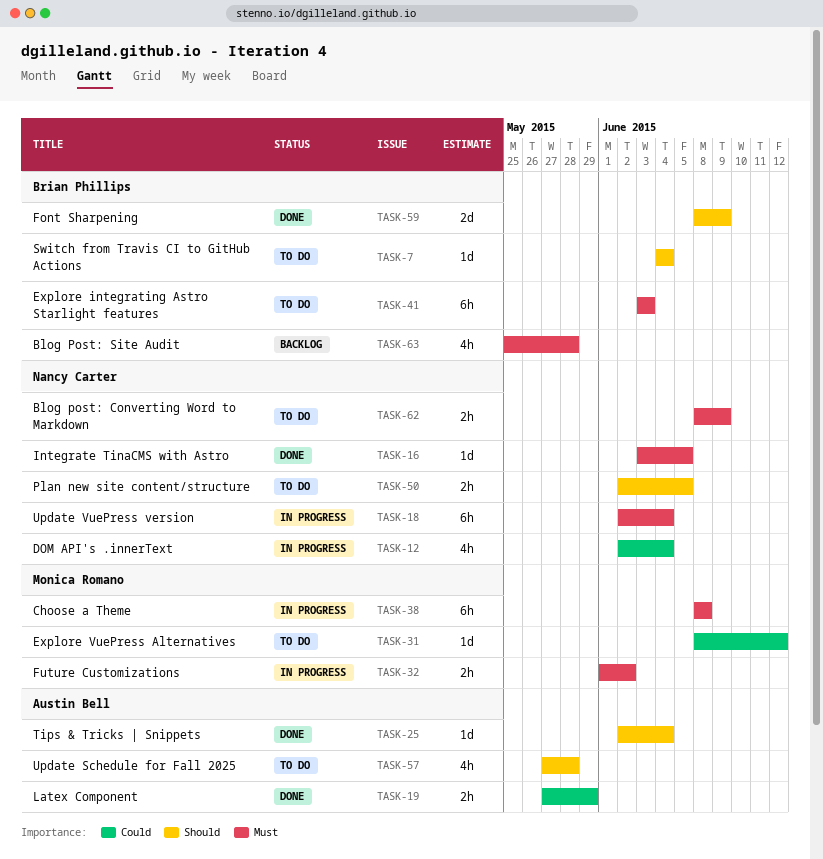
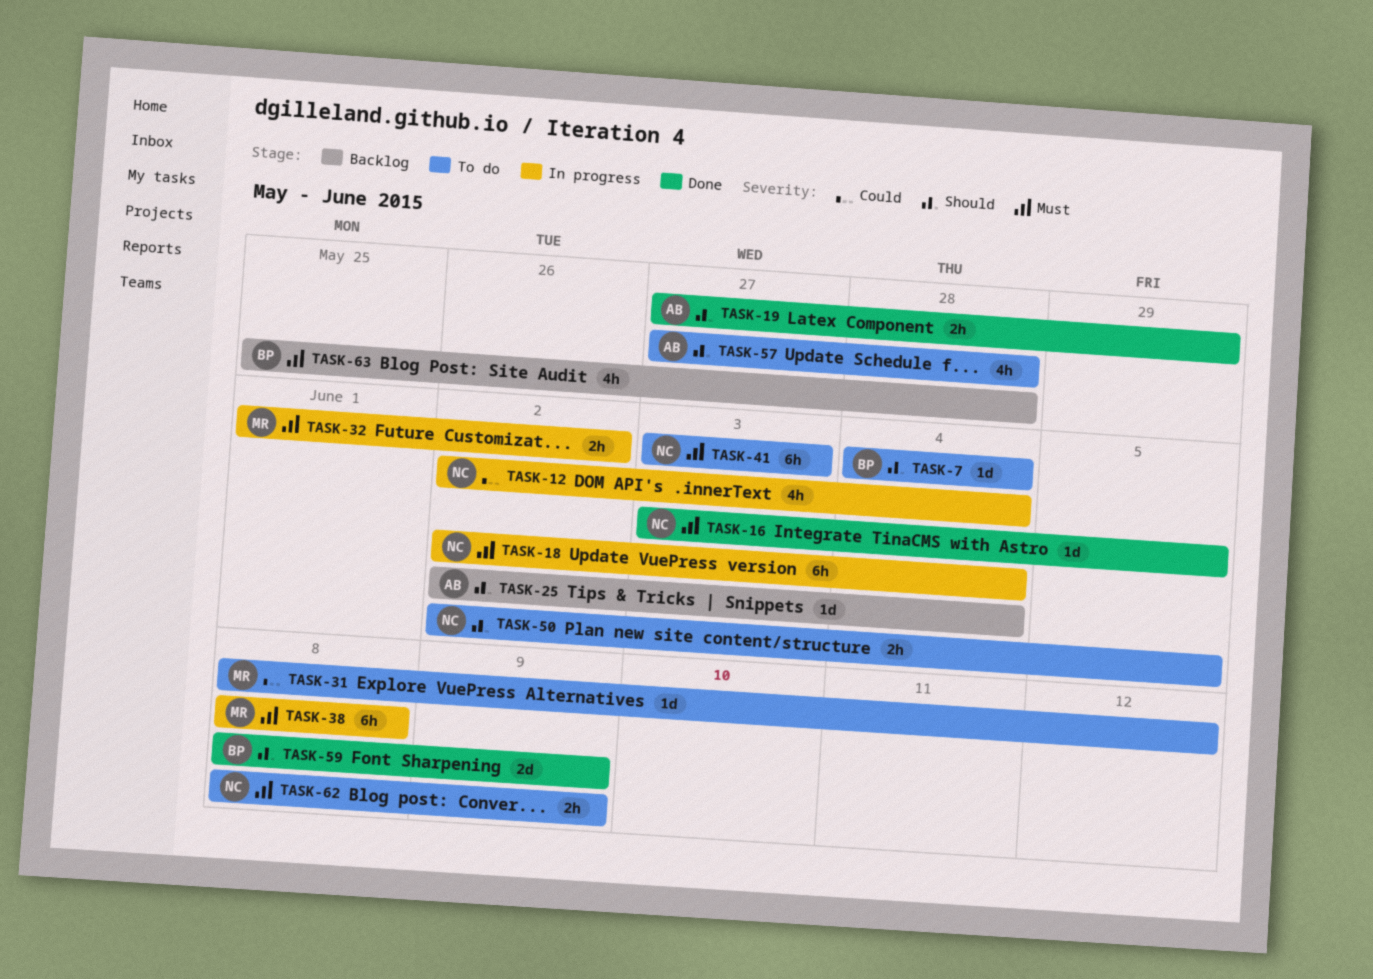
TASK-19, priority: Could -> Should
TASK-25, status: Done -> Backlog
TASK-41, owner: Brian Phillips -> Nancy Carter

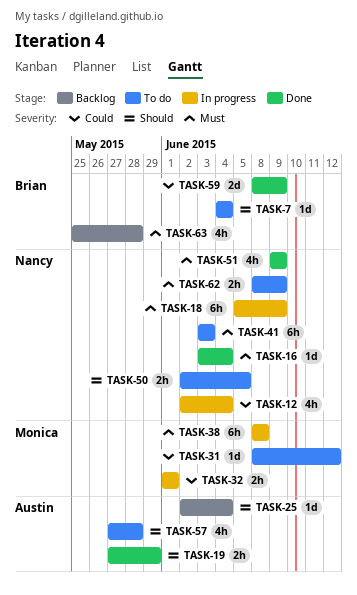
TASK-16, due: Jun 5 -> Jun 4
TASK-18, start: Jun 2 -> Jun 5
TASK-18, due: Jun 4 -> Jun 9
TASK-32, priority: Must -> Could
TASK-32, due: Jun 2 -> Jun 1
TASK-51: none -> present
TASK-59, priority: Should -> Could

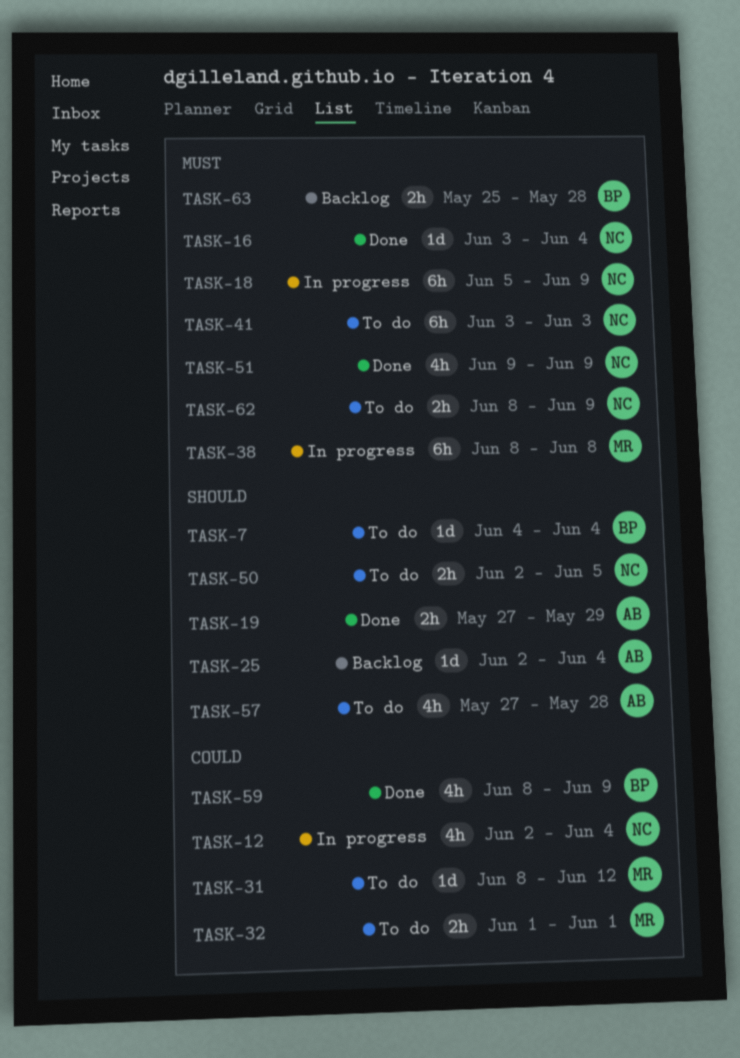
TASK-32, status: In progress -> To do
TASK-59, estimate: 2d -> 4h
TASK-63, estimate: 4h -> 2h

